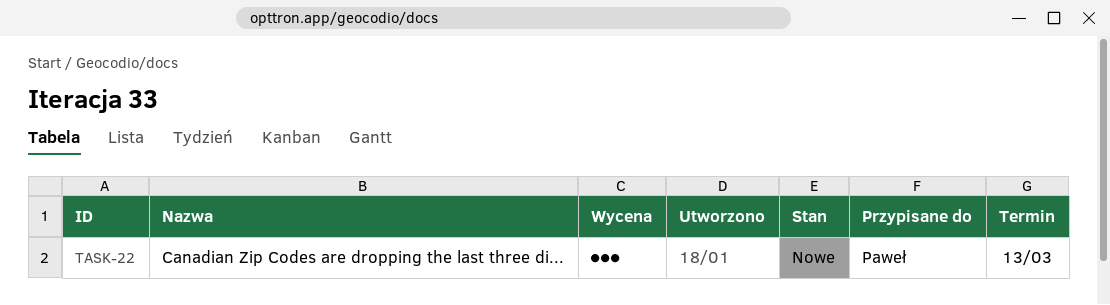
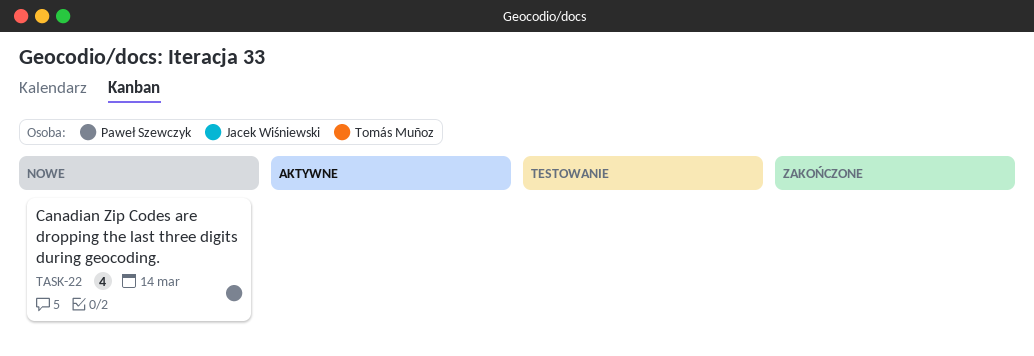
TASK-22, estimate: 3 -> 4
TASK-22, due: Mar 13 -> Mar 14

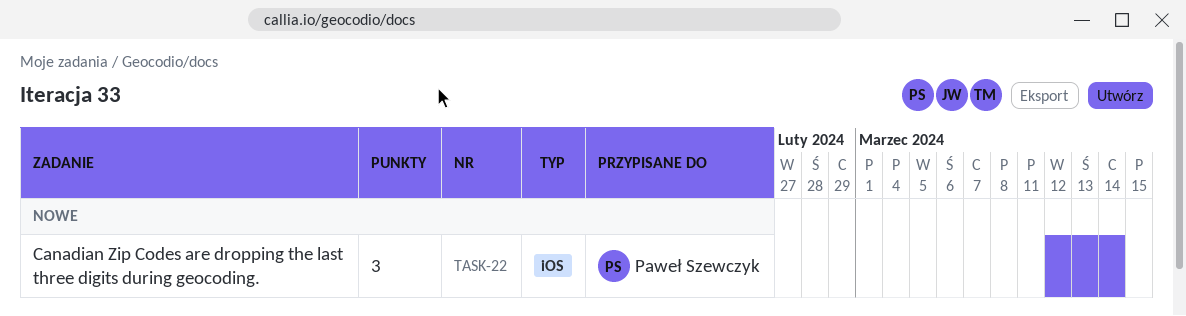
TASK-22, estimate: 4 -> 3

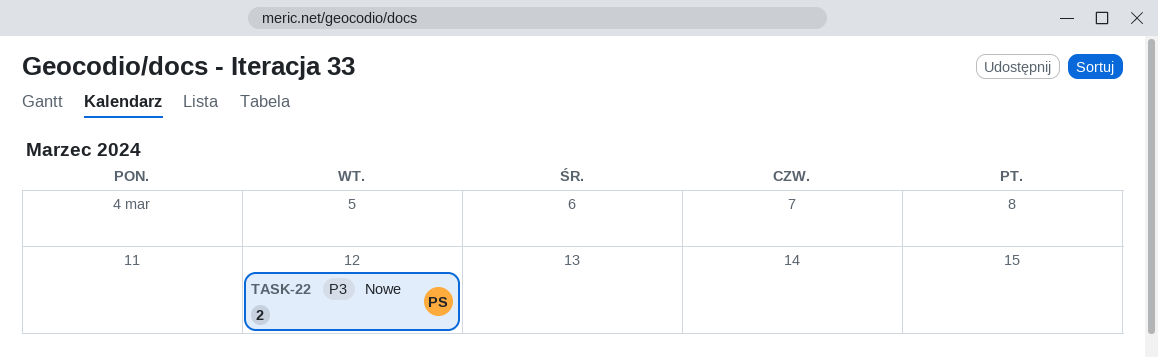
TASK-22, estimate: 3 -> 2
TASK-22, due: Mar 14 -> Mar 12

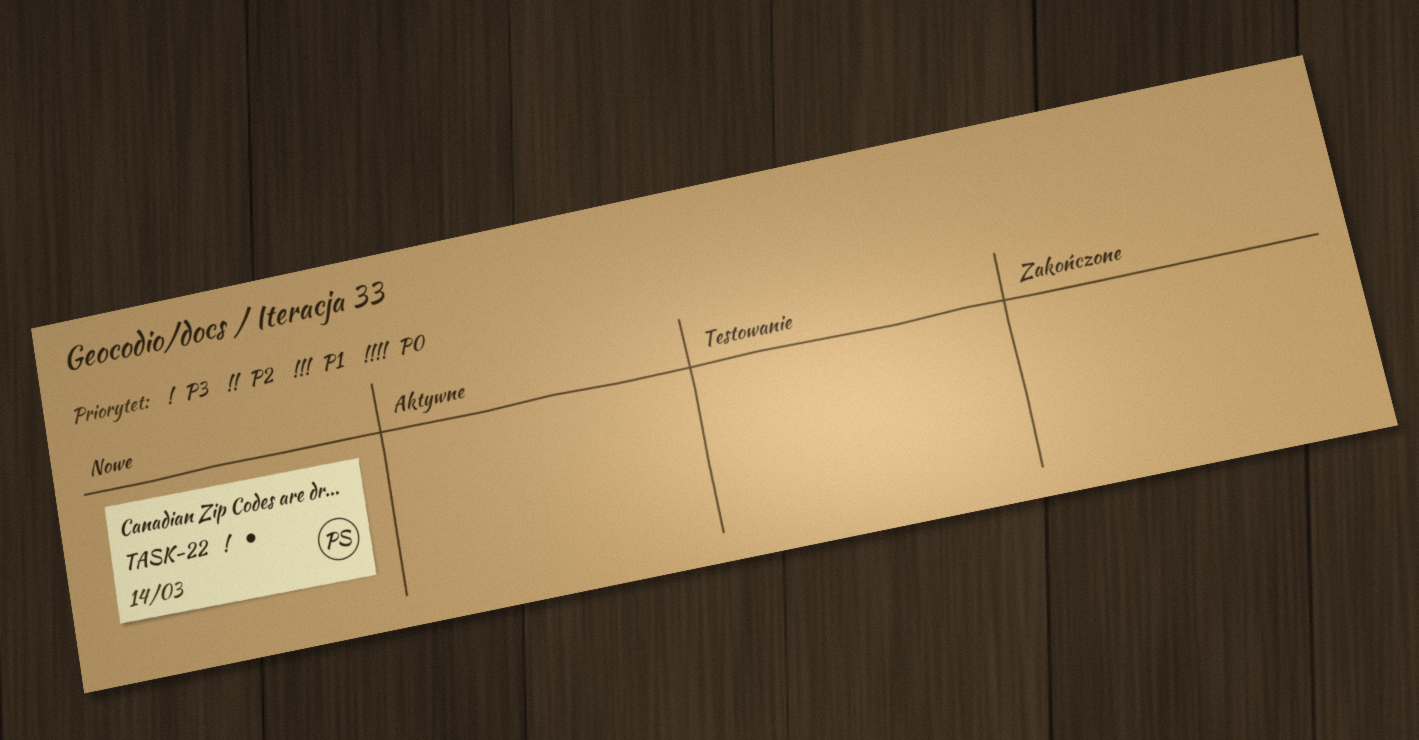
TASK-22, estimate: 2 -> 1
TASK-22, due: Mar 12 -> Mar 14

